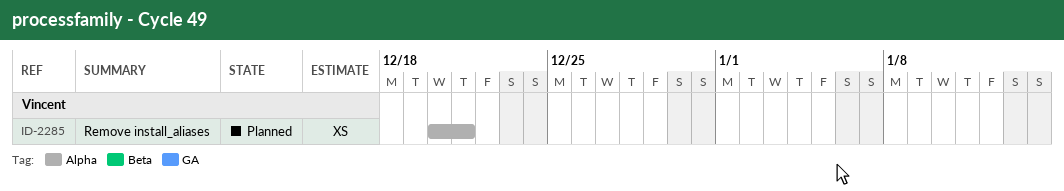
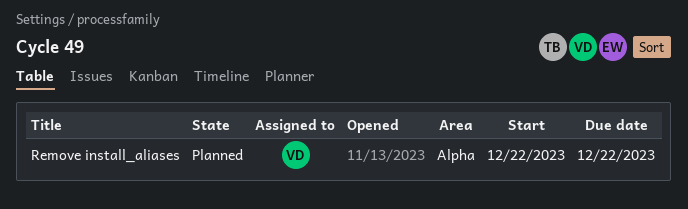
Remove install_aliases, start: Dec 20 -> Dec 22
Remove install_aliases, due: Dec 21 -> Dec 22

